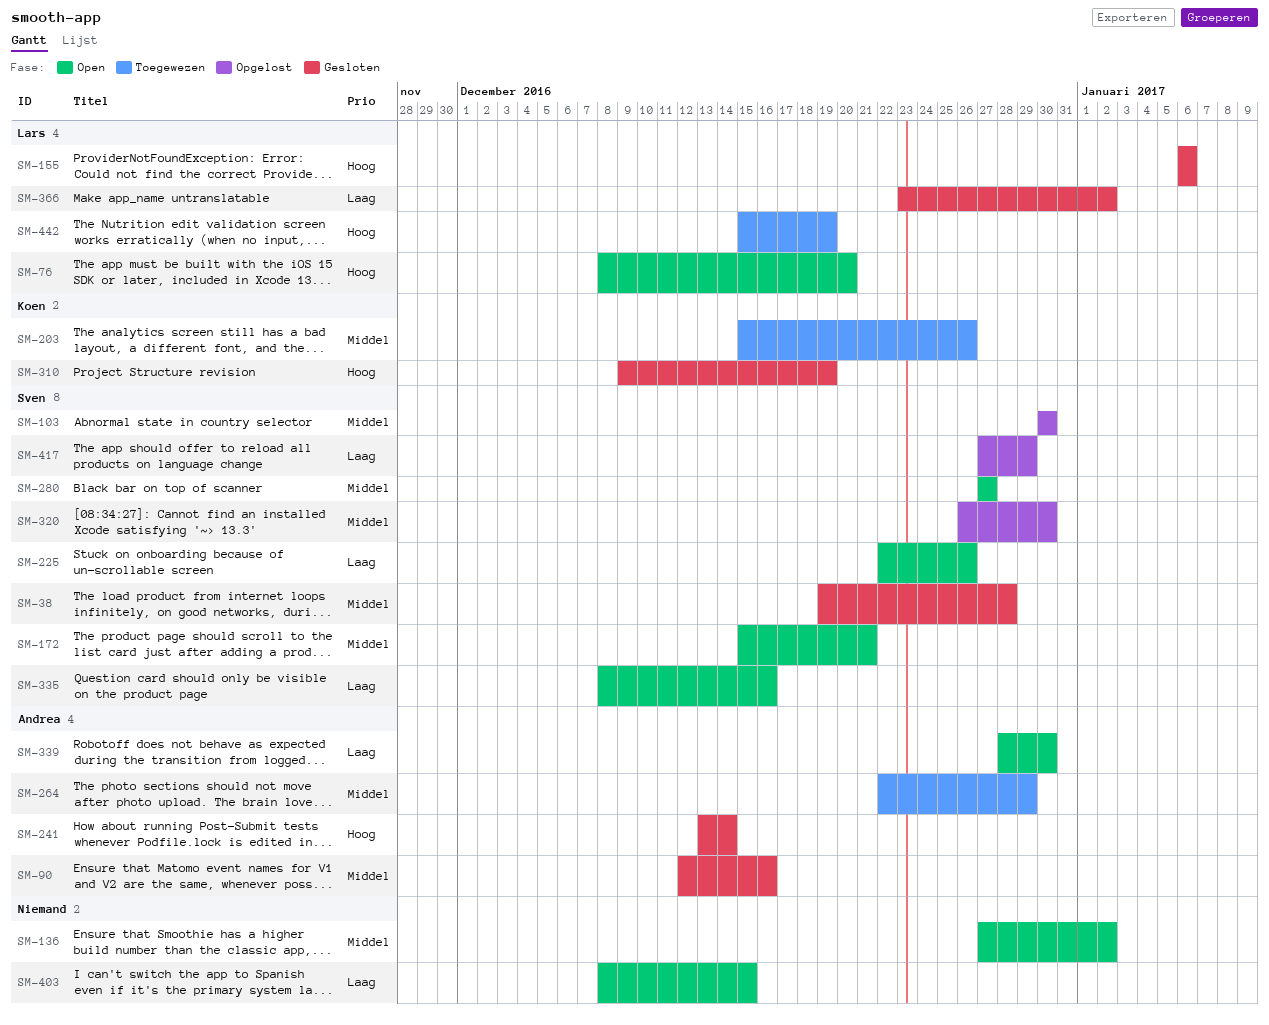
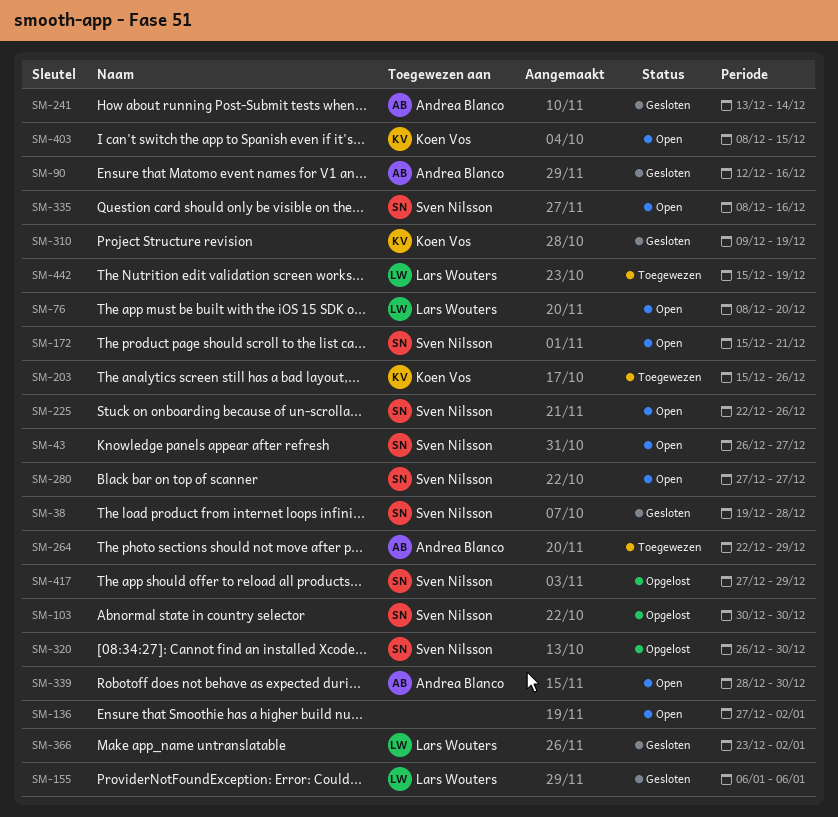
SM-43: none -> present
SM-403, owner: none -> Koen Vos

